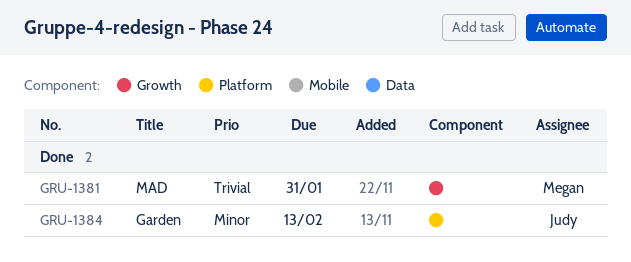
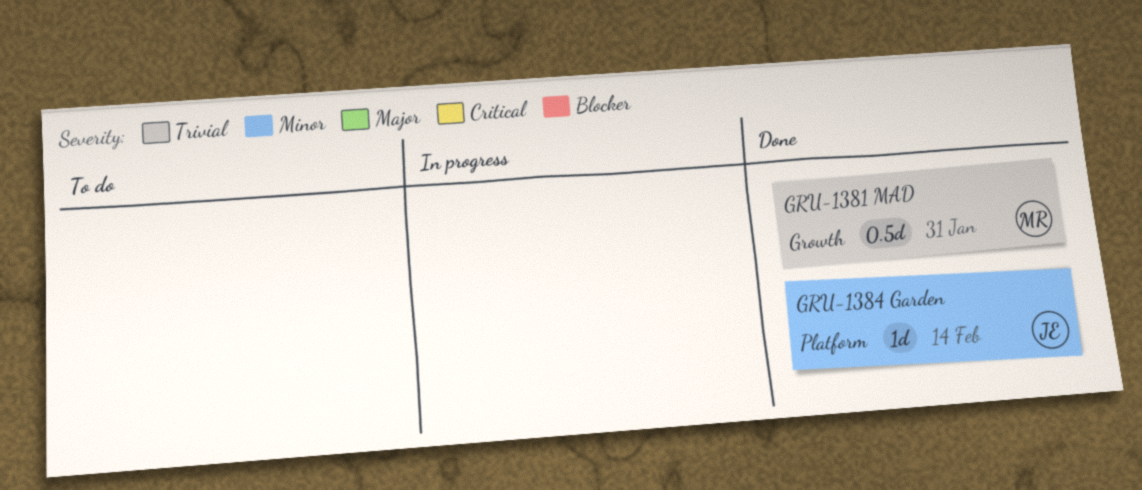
GRU-1384, due: Feb 13 -> Feb 14

